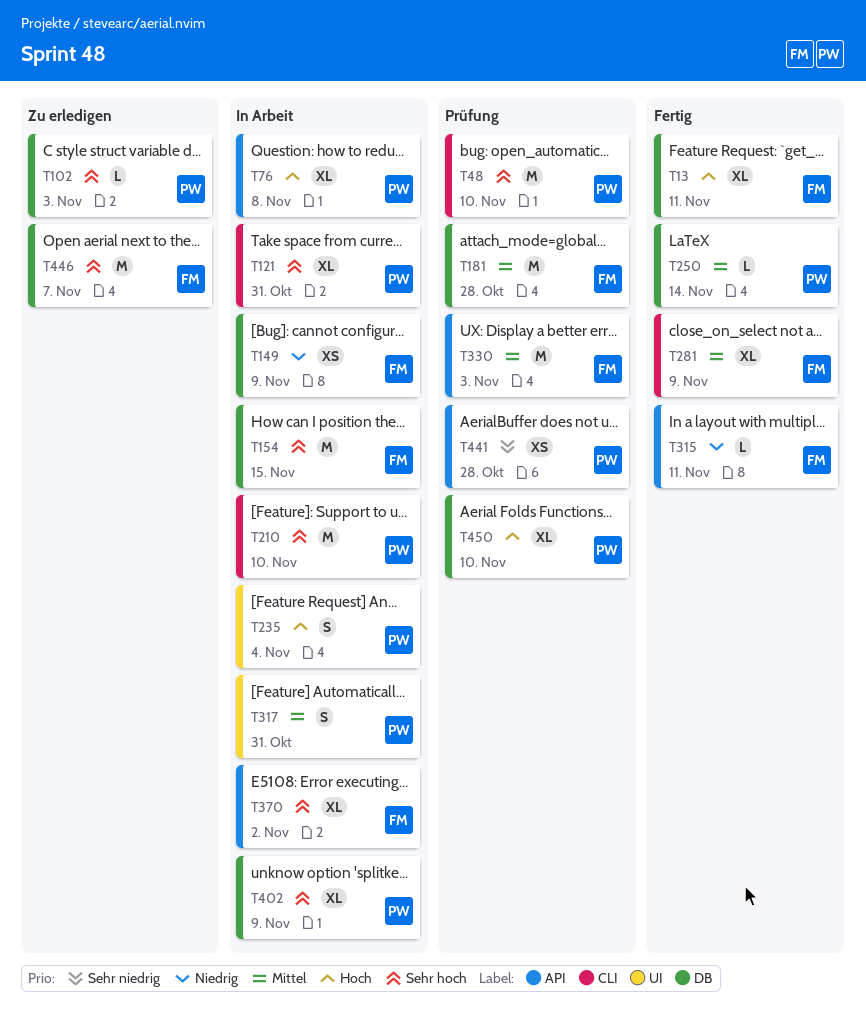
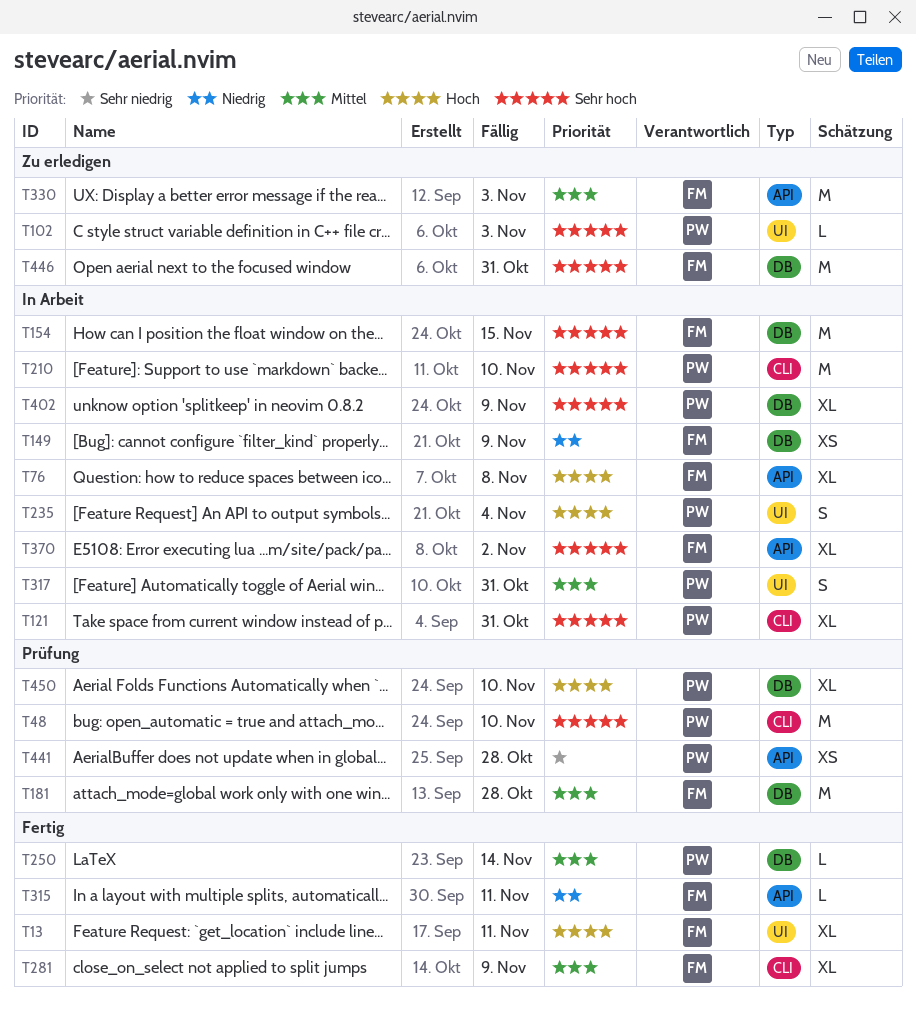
T13, label: DB -> UI
T76, owner: PW -> FM
T102, label: DB -> UI
T330, status: Prüfung -> Zu erledigen
T446, due: Nov 7 -> Oct 31

